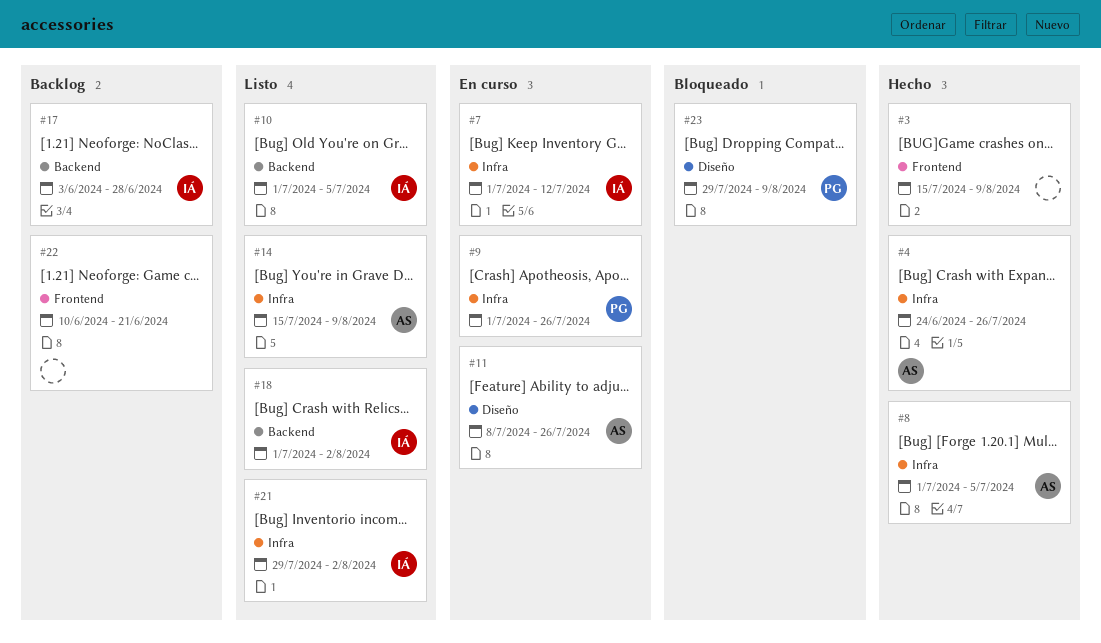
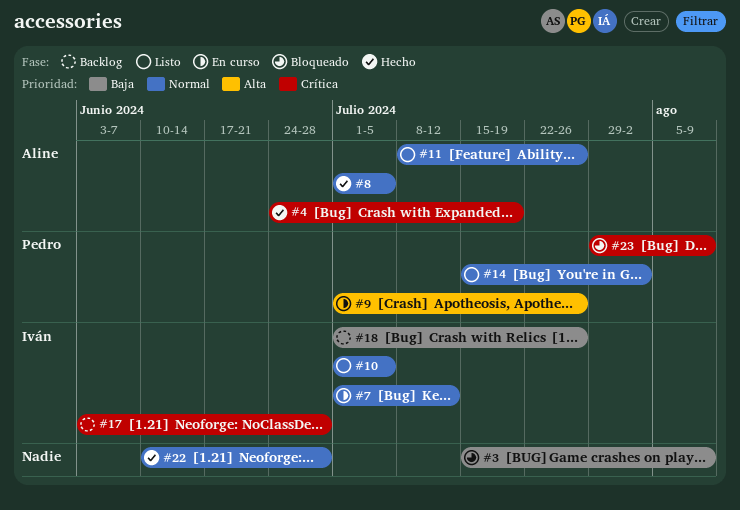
#3, status: Hecho -> Bloqueado
#4, due: Jul 26 -> Jul 19
#11, status: En curso -> Listo
#14, owner: Aline -> Pedro
#14, due: Aug 9 -> Aug 2
#18, status: Listo -> Backlog
#18, due: Aug 2 -> Jul 26
#21: present -> none
#22, status: Backlog -> Hecho
#22, due: Jun 21 -> Jun 28

